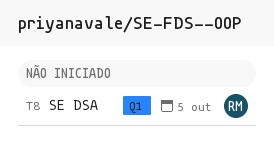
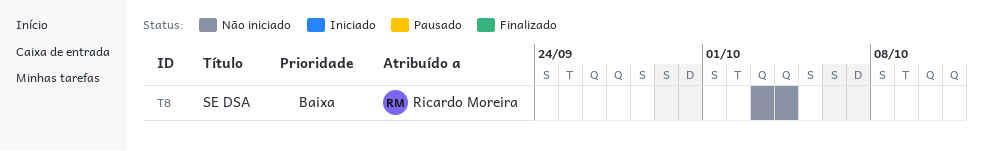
T8, due: Oct 5 -> Oct 4

